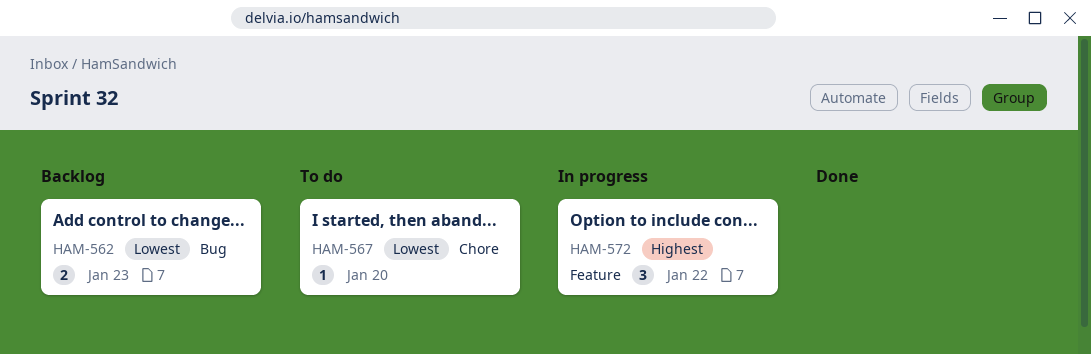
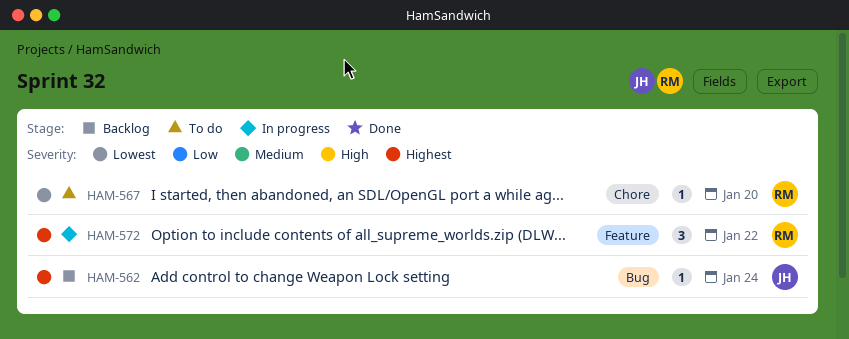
HAM-562, priority: Lowest -> Highest
HAM-562, estimate: 2 -> 1
HAM-562, due: Jan 23 -> Jan 24

